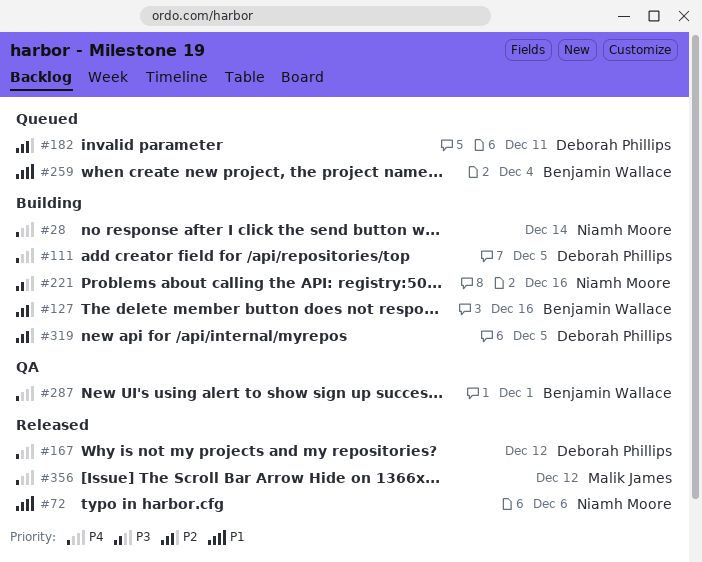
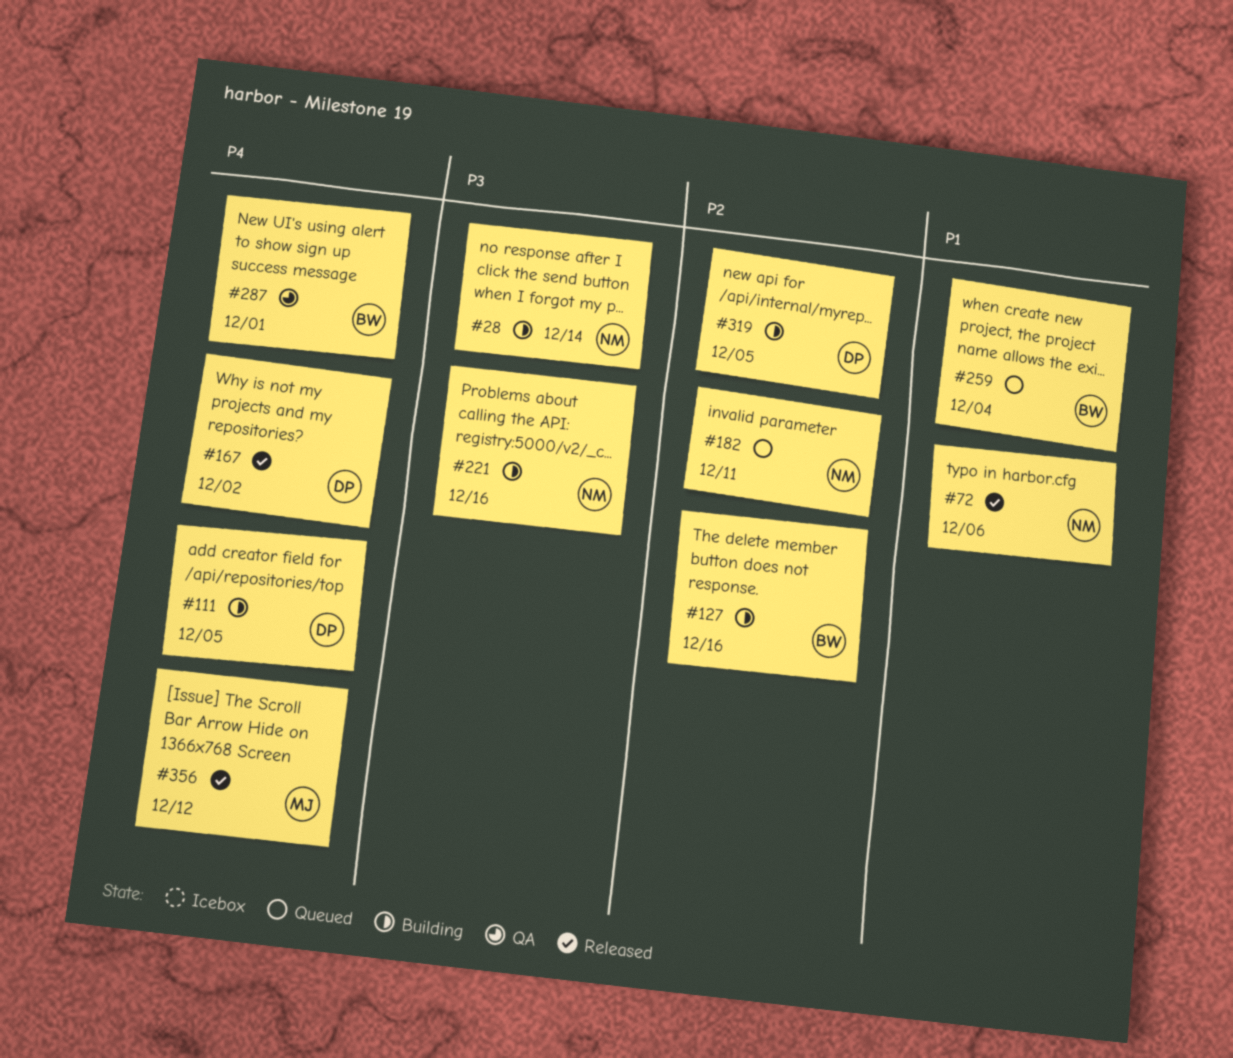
#28, priority: P4 -> P3
#167, due: Dec 12 -> Dec 2
#182, owner: Deborah Phillips -> Niamh Moore

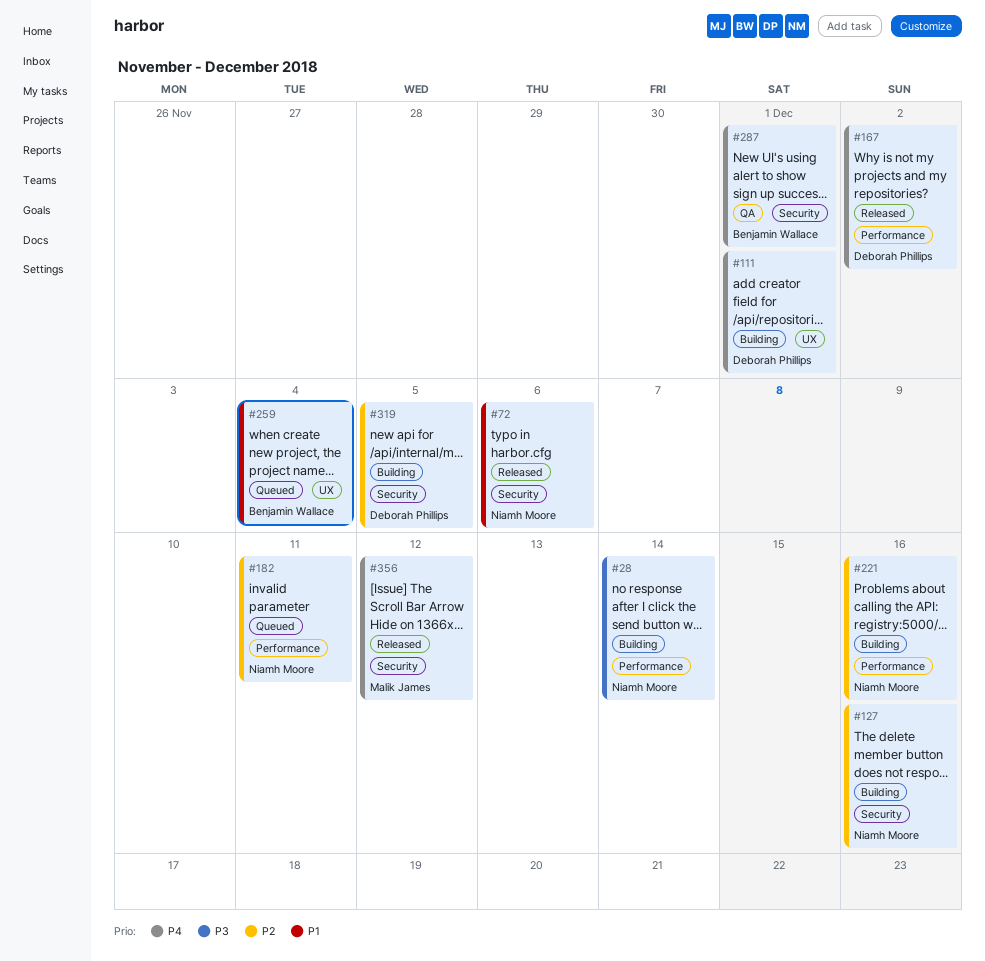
#111, due: Dec 5 -> Dec 1
#127, owner: Benjamin Wallace -> Niamh Moore
#221, priority: P3 -> P2

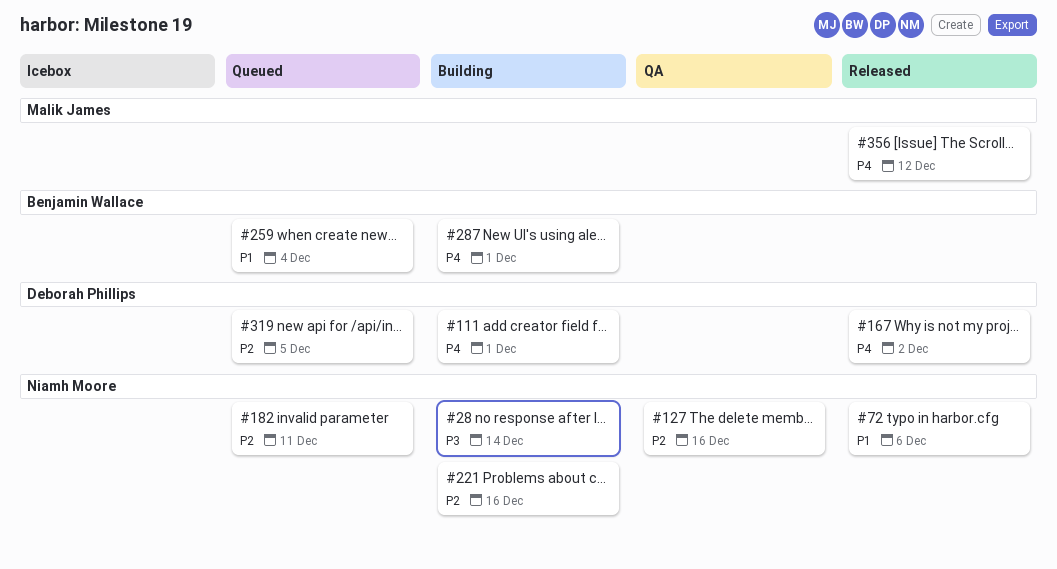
#127, status: Building -> QA
#287, status: QA -> Building
#319, status: Building -> Queued

